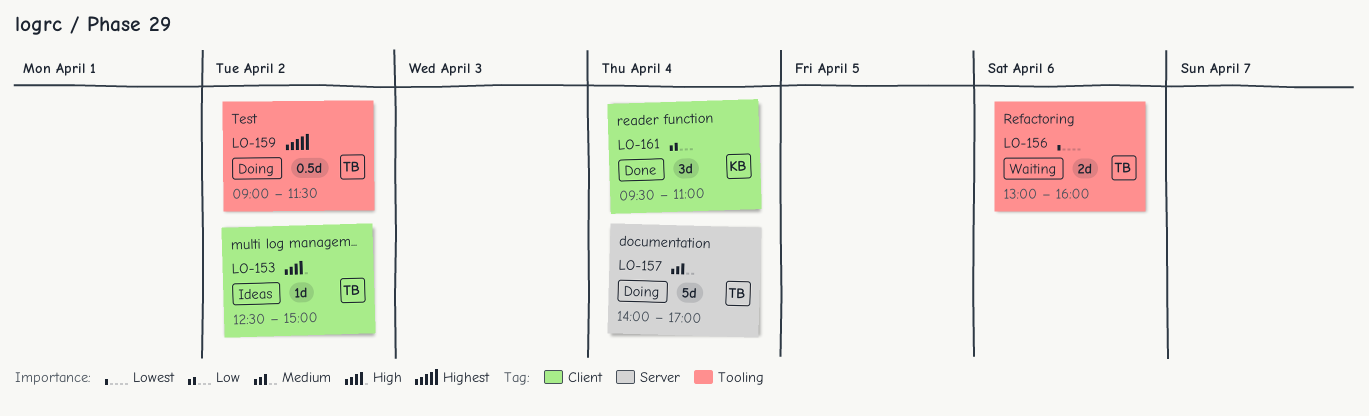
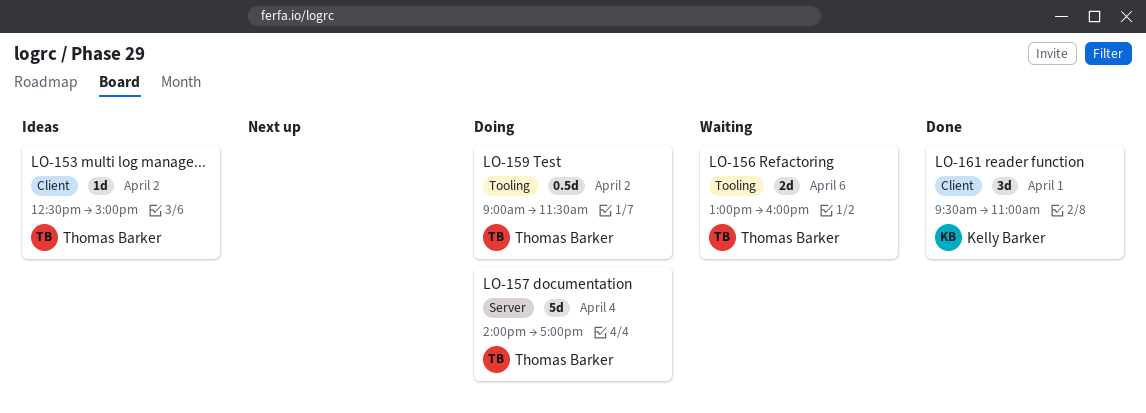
LO-161, day: Apr 4 -> Apr 1

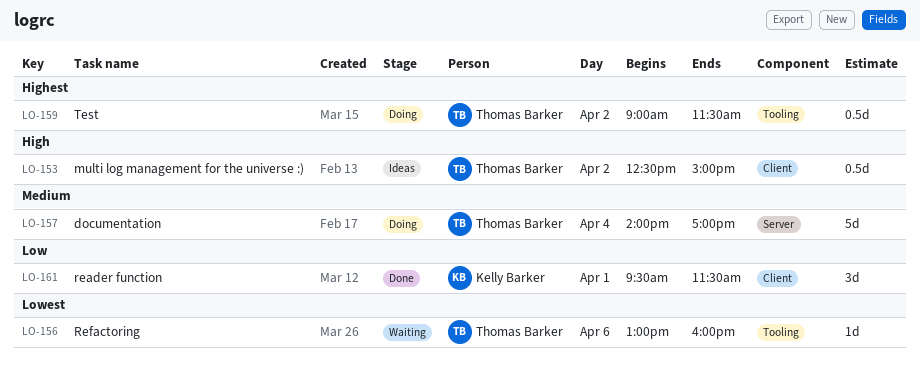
LO-153, estimate: 1d -> 0.5d
LO-156, estimate: 2d -> 1d
LO-161, ends: 11:00 -> 11:30

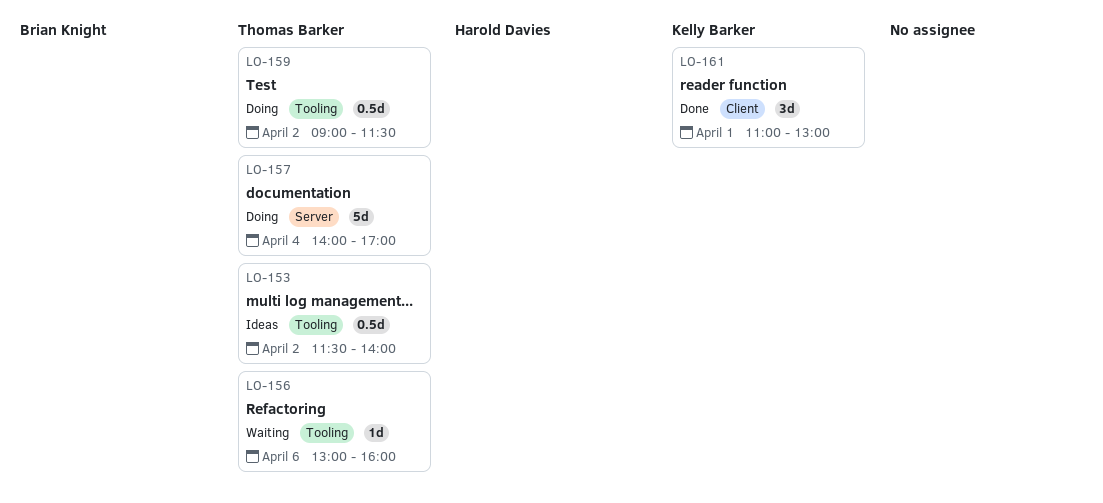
LO-153, label: Client -> Tooling
LO-153, begins: 12:30 -> 11:30
LO-153, ends: 15:00 -> 14:00
LO-161, begins: 09:30 -> 11:00
LO-161, ends: 11:30 -> 13:00

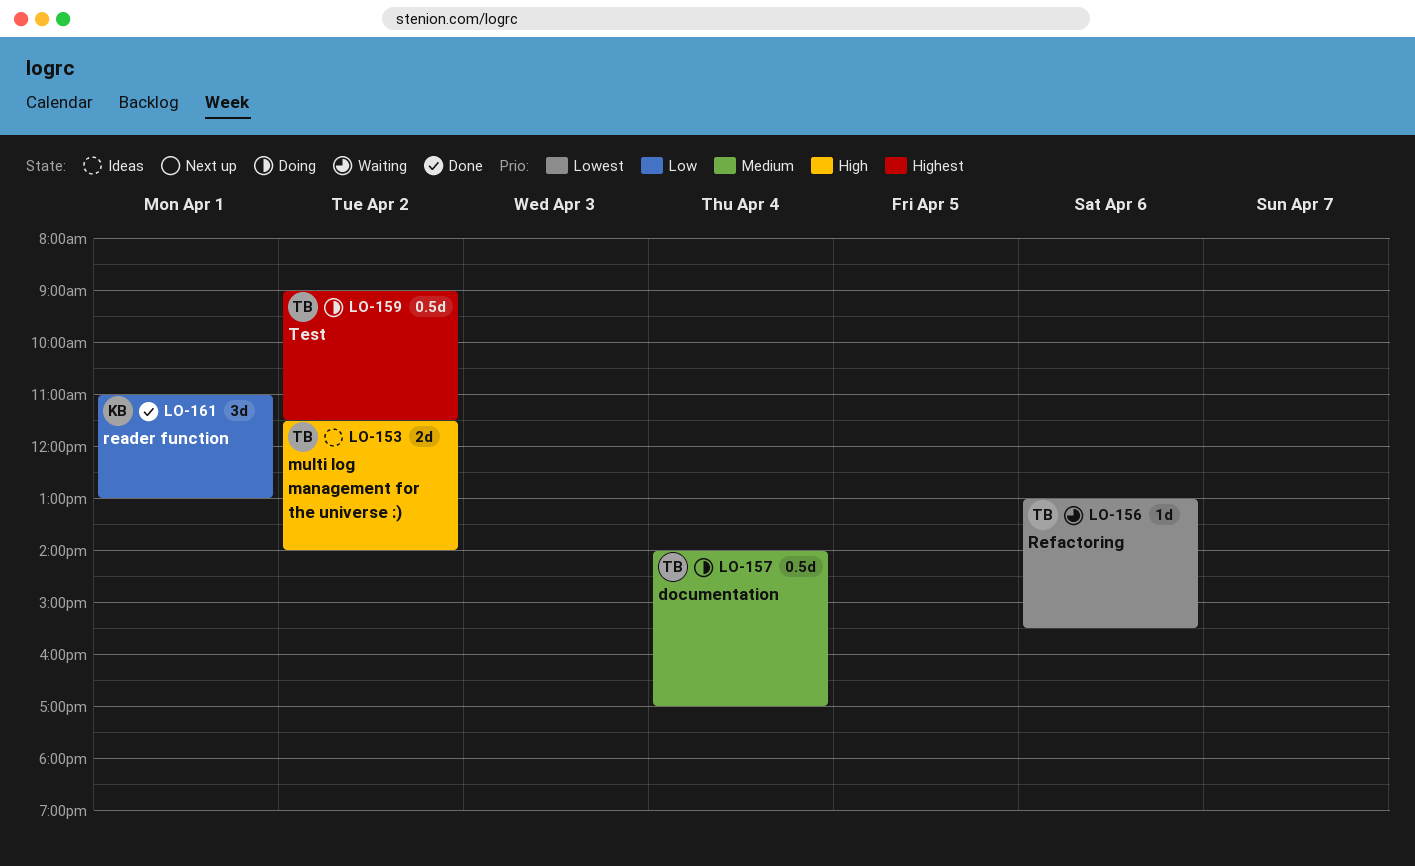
LO-153, estimate: 0.5d -> 2d
LO-156, ends: 16:00 -> 15:30
LO-157, estimate: 5d -> 0.5d

